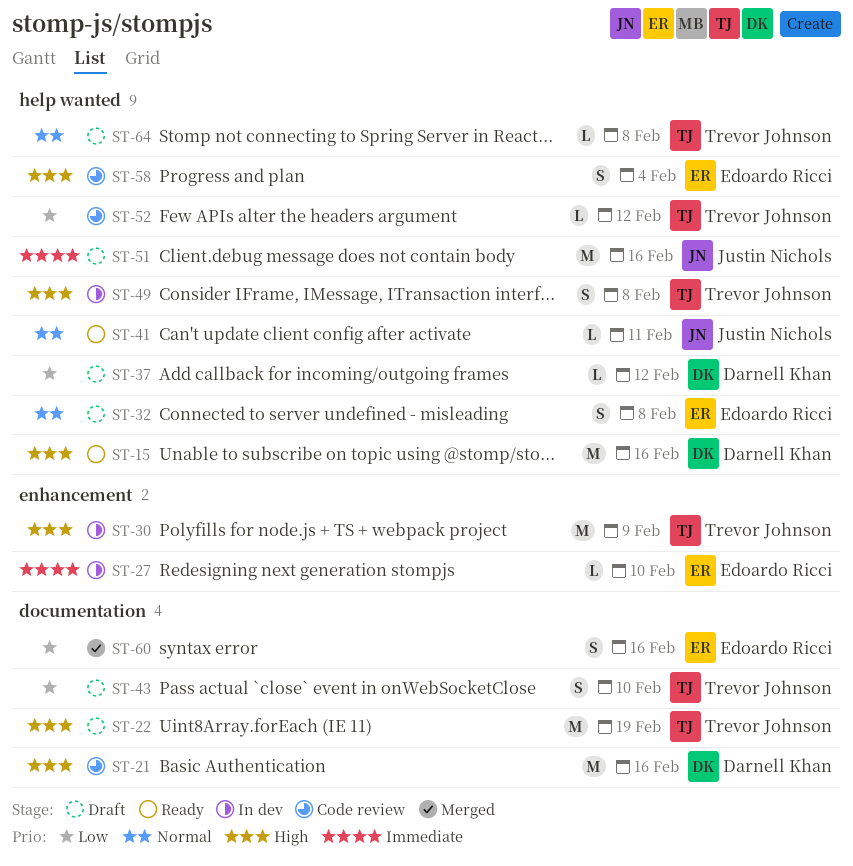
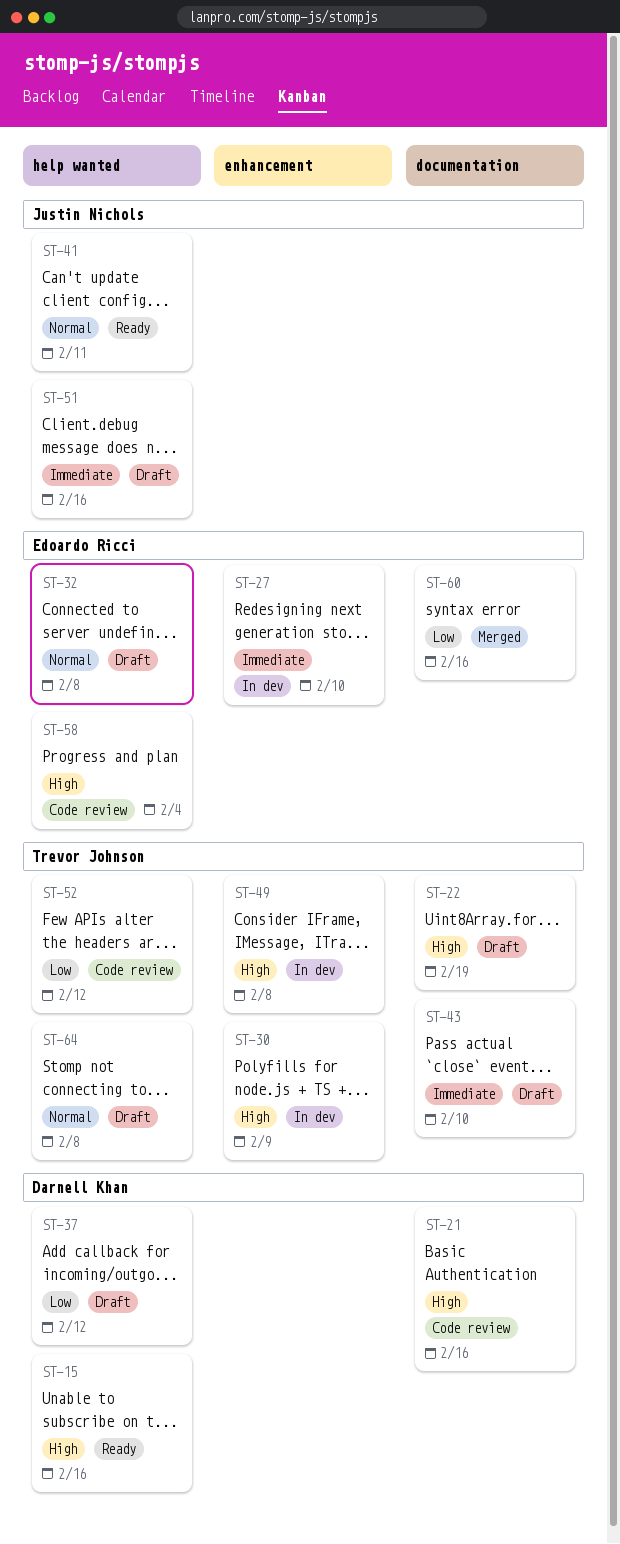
ST-43, priority: Low -> Immediate
ST-49, label: help wanted -> enhancement

